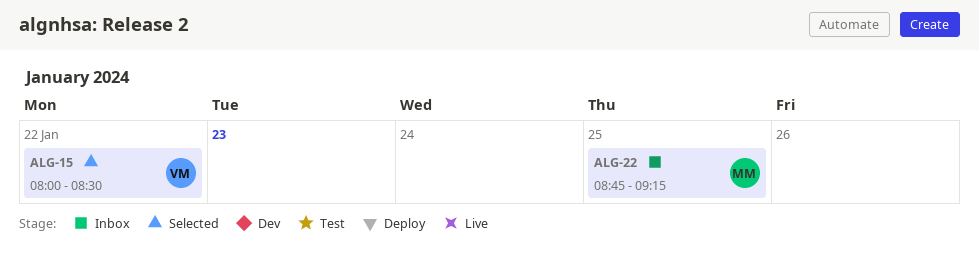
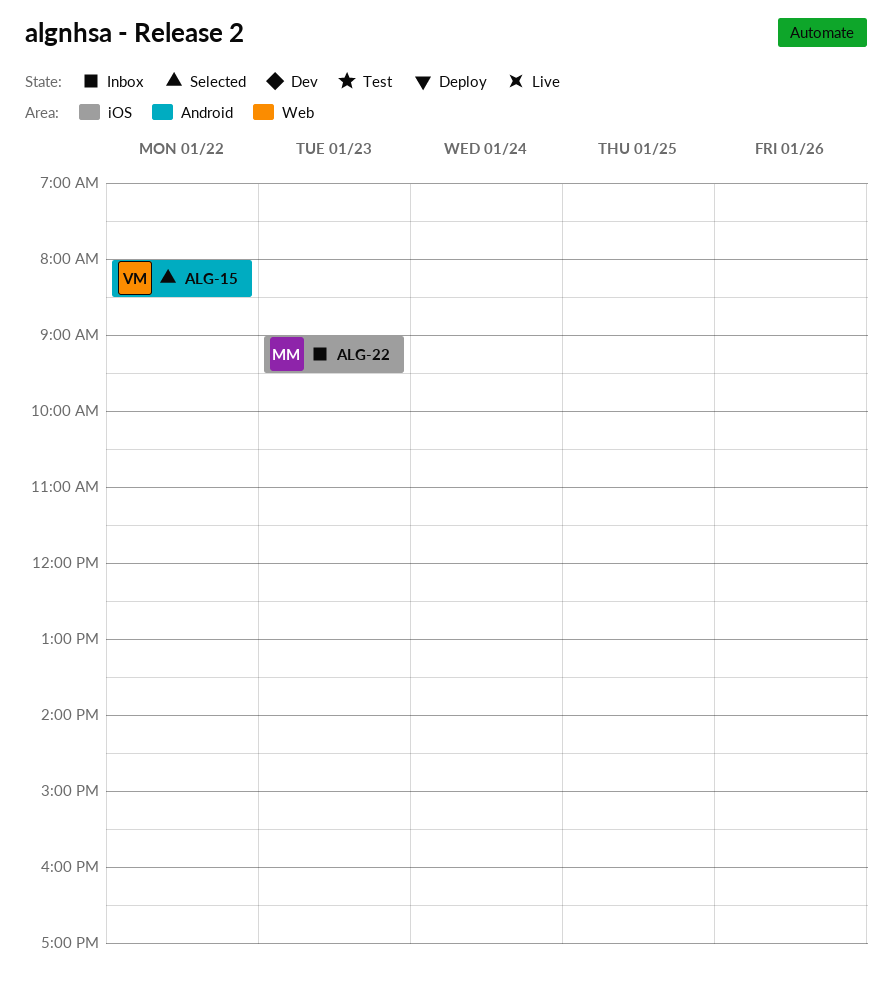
ALG-22, day: Jan 25 -> Jan 23
ALG-22, begins: 08:45 -> 09:00
ALG-22, ends: 09:15 -> 09:30

